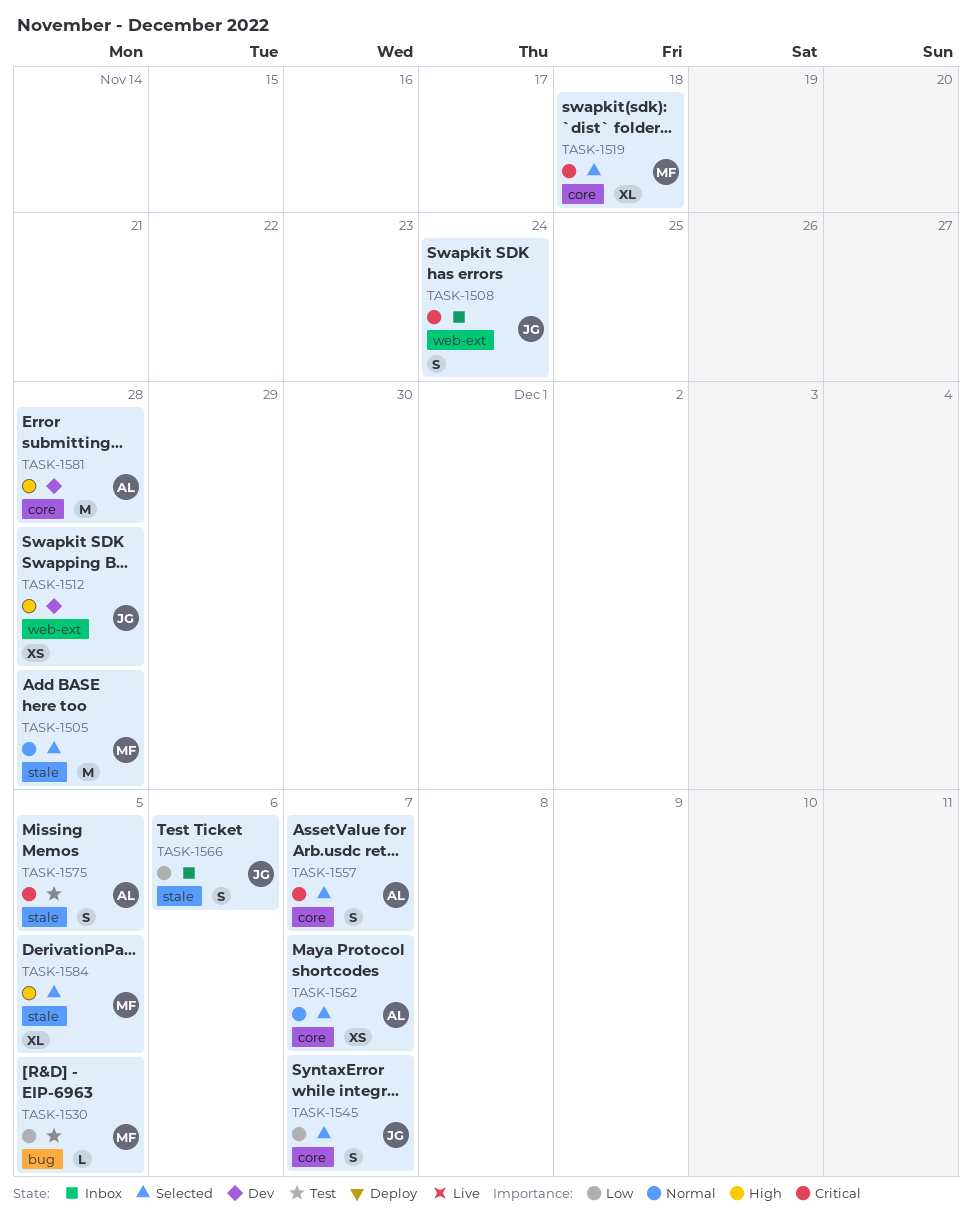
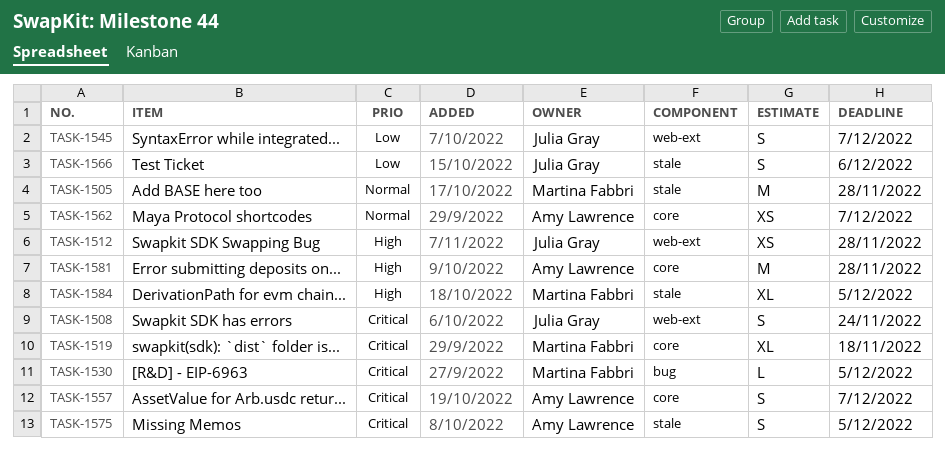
TASK-1530, priority: Low -> Critical
TASK-1545, label: core -> web-ext

